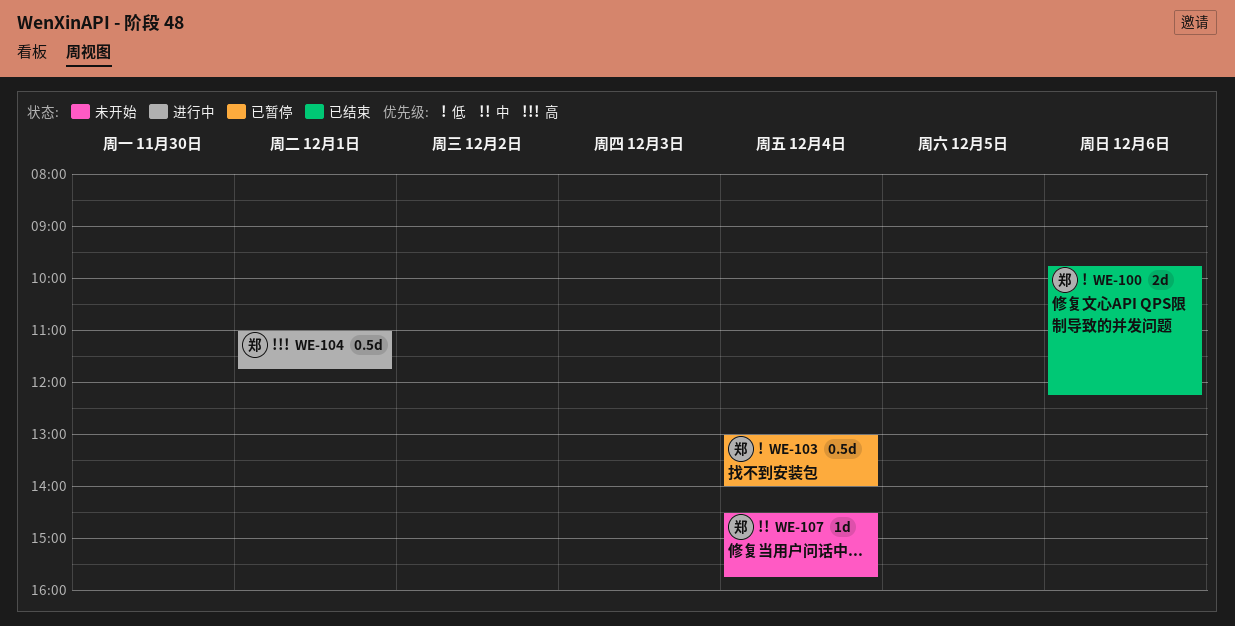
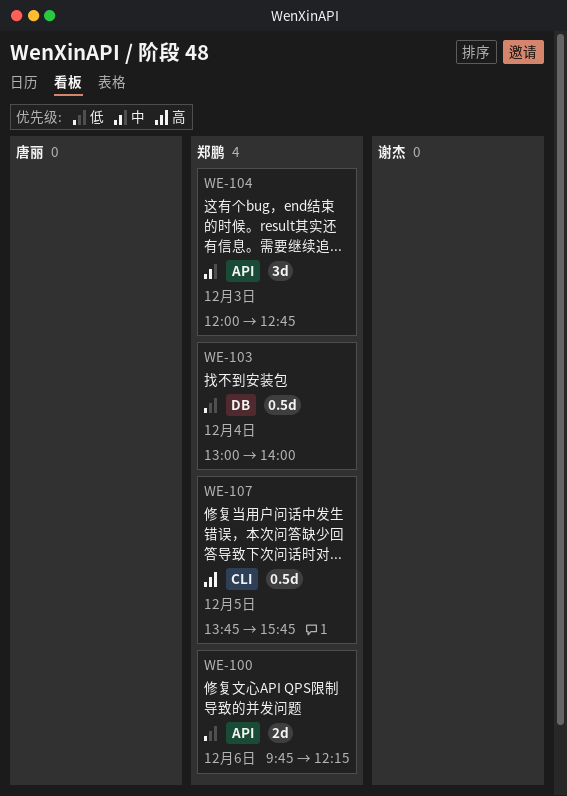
WE-104, priority: 高 -> 中
WE-104, estimate: 0.5d -> 3d
WE-104, day: Dec 1 -> Dec 3
WE-104, begins: 11:00 -> 12:00
WE-104, ends: 11:45 -> 12:45
WE-107, priority: 中 -> 高
WE-107, estimate: 1d -> 0.5d
WE-107, day: Dec 4 -> Dec 5
WE-107, begins: 14:30 -> 13:45

